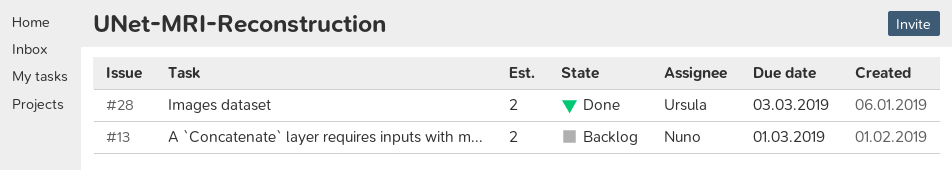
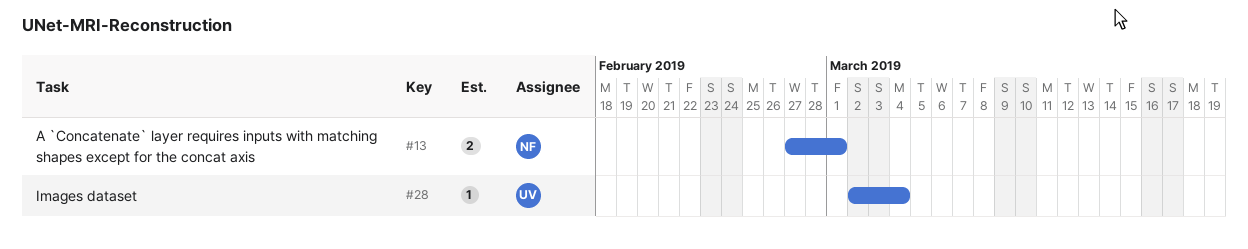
#28, estimate: 2 -> 1
#28, due: Mar 3 -> Mar 4

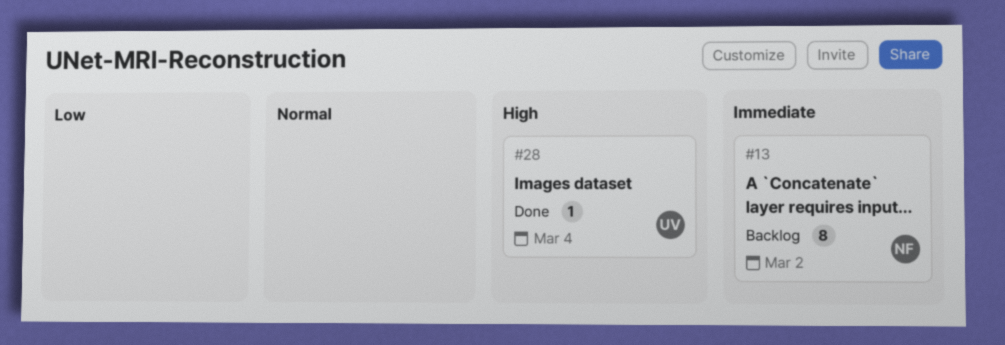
#13, estimate: 2 -> 8
#13, due: Mar 1 -> Mar 2

